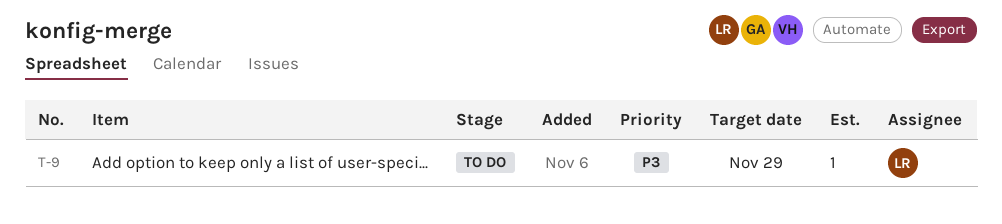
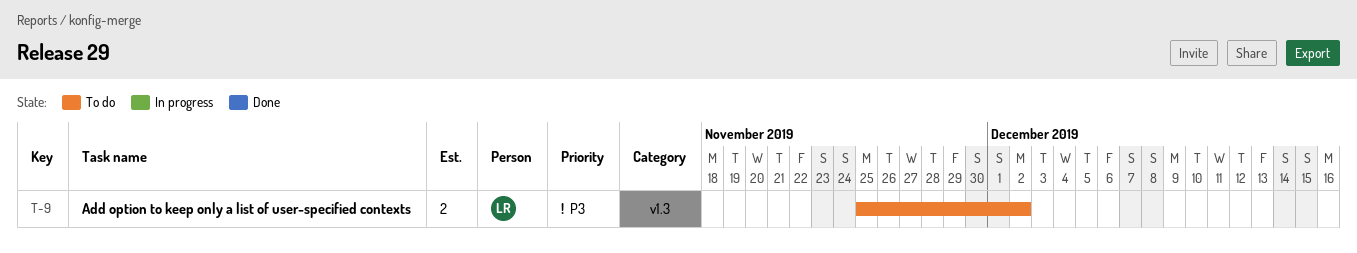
T-9, estimate: 1 -> 2
T-9, due: Nov 29 -> Dec 2

